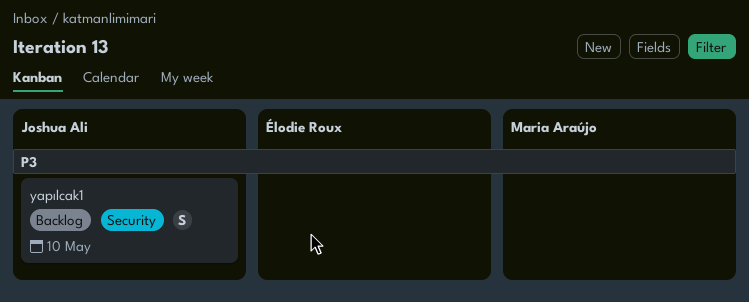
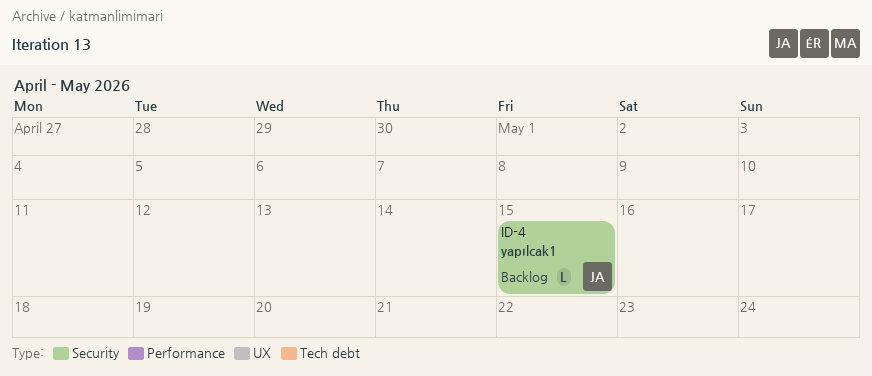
yapılcak1, estimate: S -> L
yapılcak1, due: May 10 -> May 15

